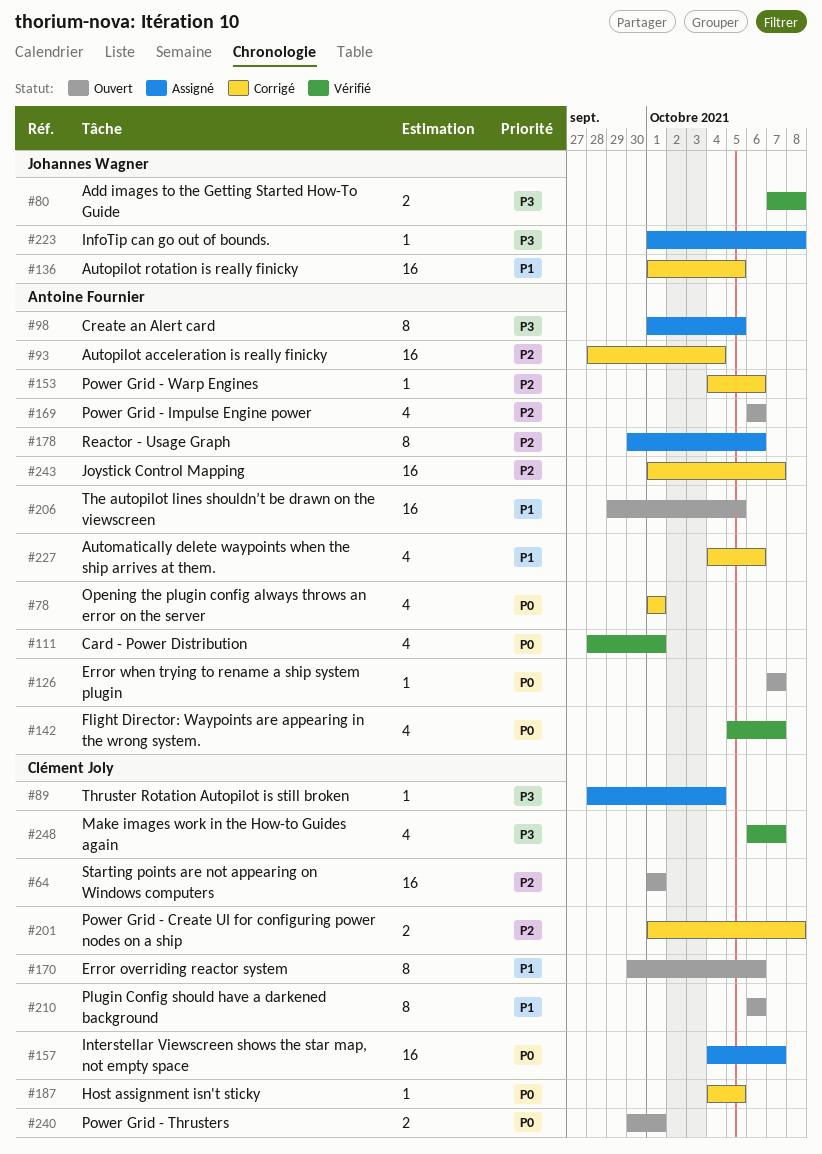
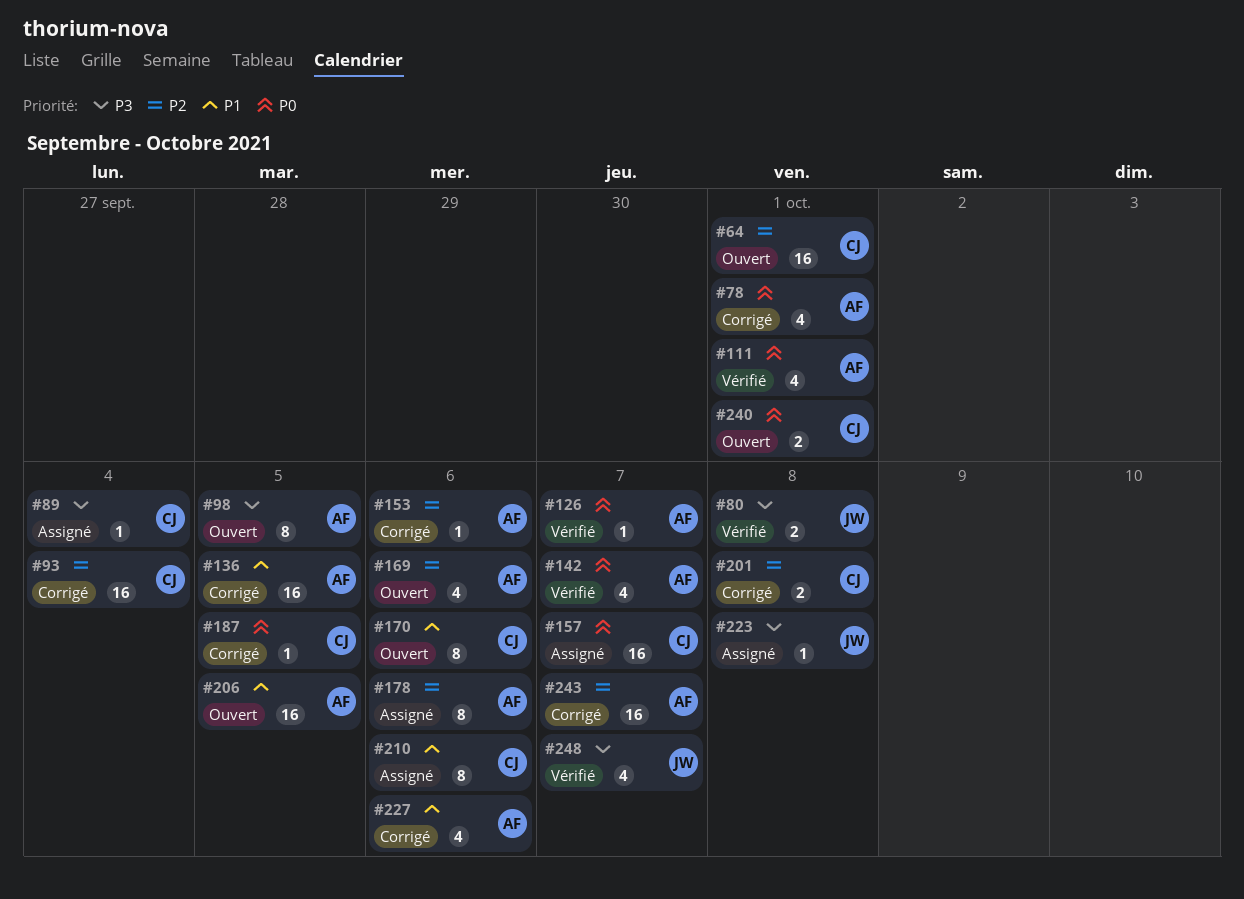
#93, owner: Antoine Fournier -> Clément Joly
#98, status: Assigné -> Ouvert
#126, status: Ouvert -> Vérifié
#136, owner: Johannes Wagner -> Antoine Fournier
#210, status: Ouvert -> Assigné
#248, owner: Clément Joly -> Johannes Wagner

